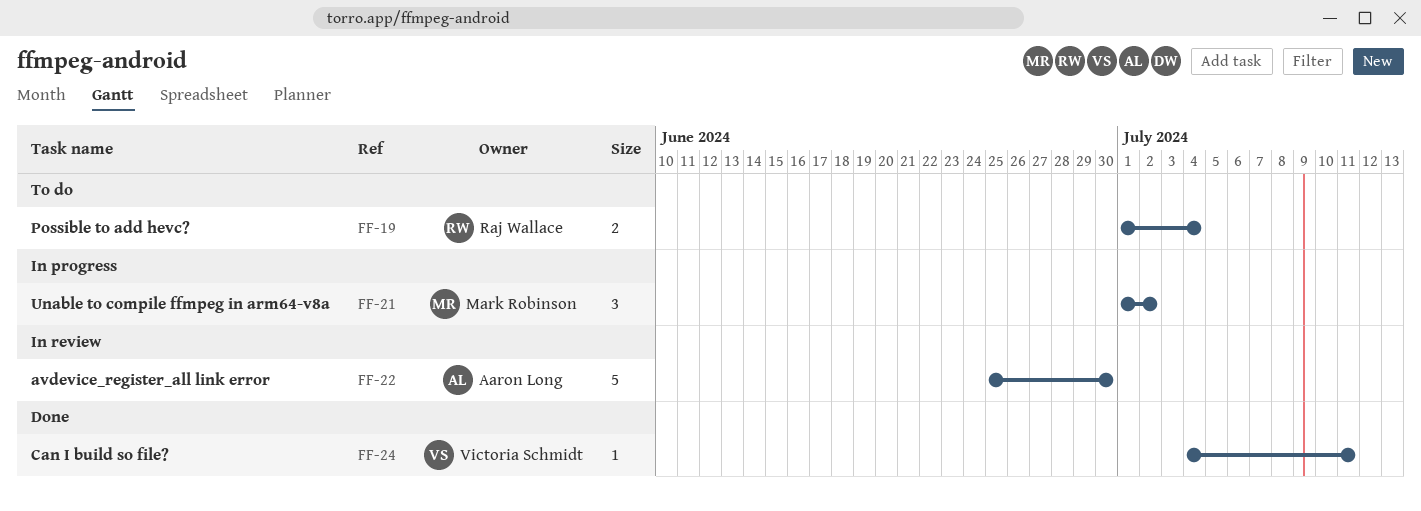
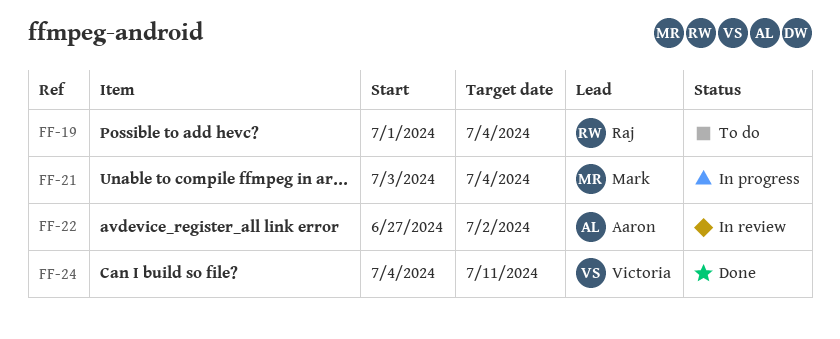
FF-21, start: Jul 1 -> Jul 3
FF-21, due: Jul 2 -> Jul 4
FF-22, start: Jun 25 -> Jun 27
FF-22, due: Jun 30 -> Jul 2

